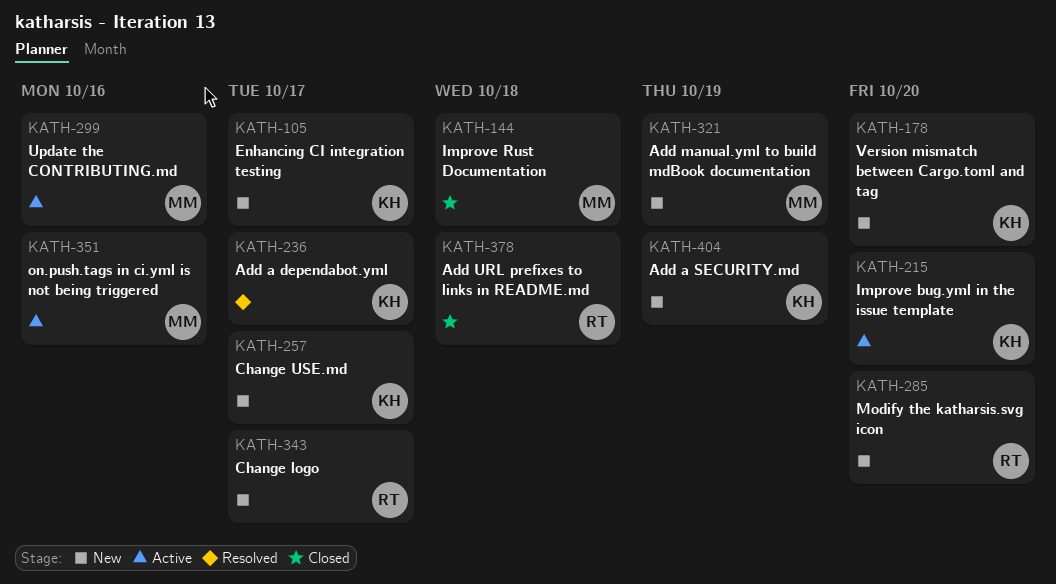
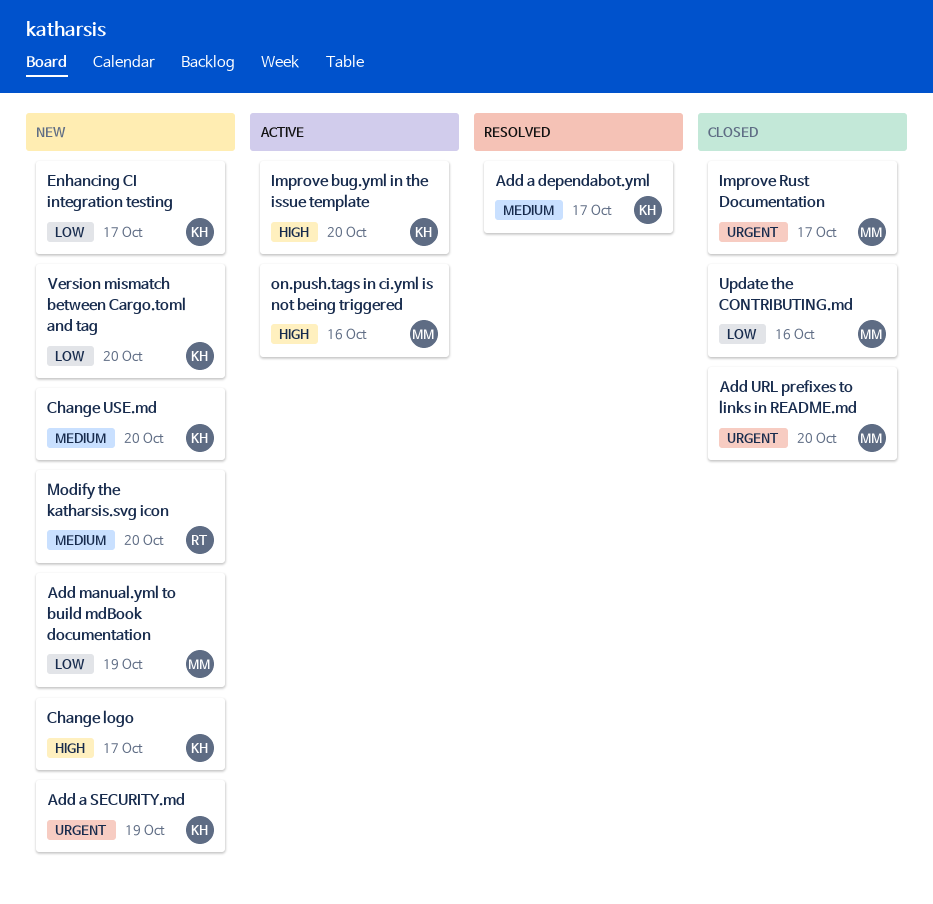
Add URL prefixes to links in README.md, owner: RT -> MM
Add URL prefixes to links in README.md, due: Oct 18 -> Oct 20
Change logo, owner: RT -> KH
Change USE.md, due: Oct 17 -> Oct 20
Improve Rust Documentation, due: Oct 18 -> Oct 17
Update the CONTRIBUTING.md, status: Active -> Closed

